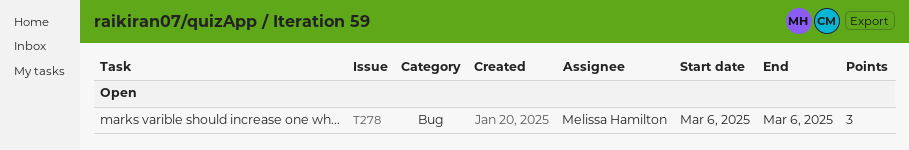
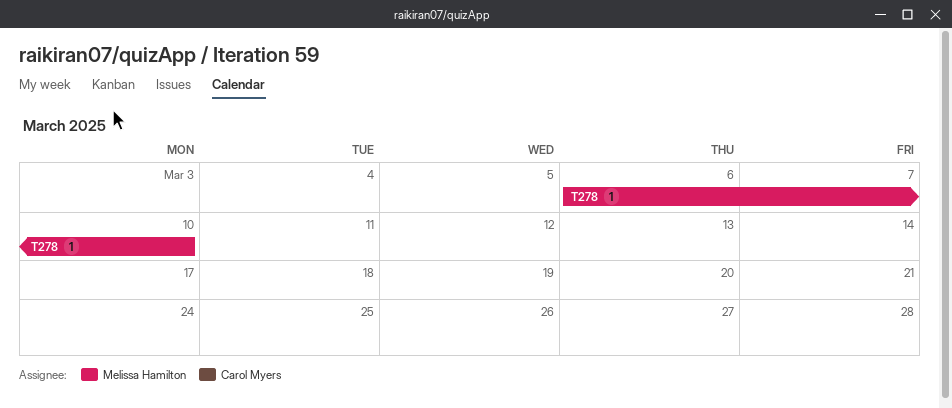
T278, estimate: 3 -> 1
T278, due: Mar 6 -> Mar 10

